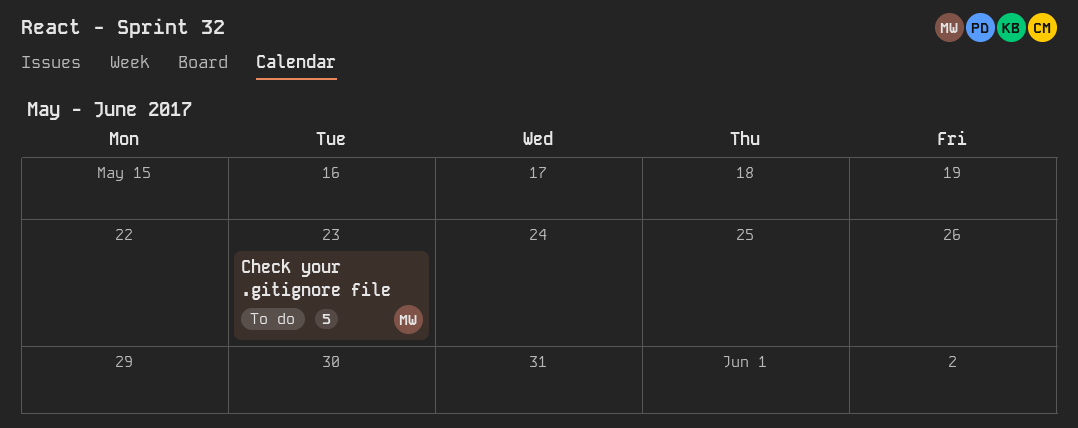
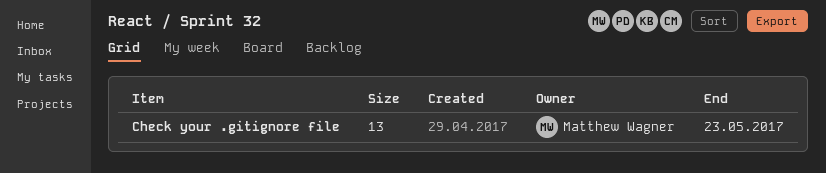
Check your .gitignore file, estimate: 5 -> 13

